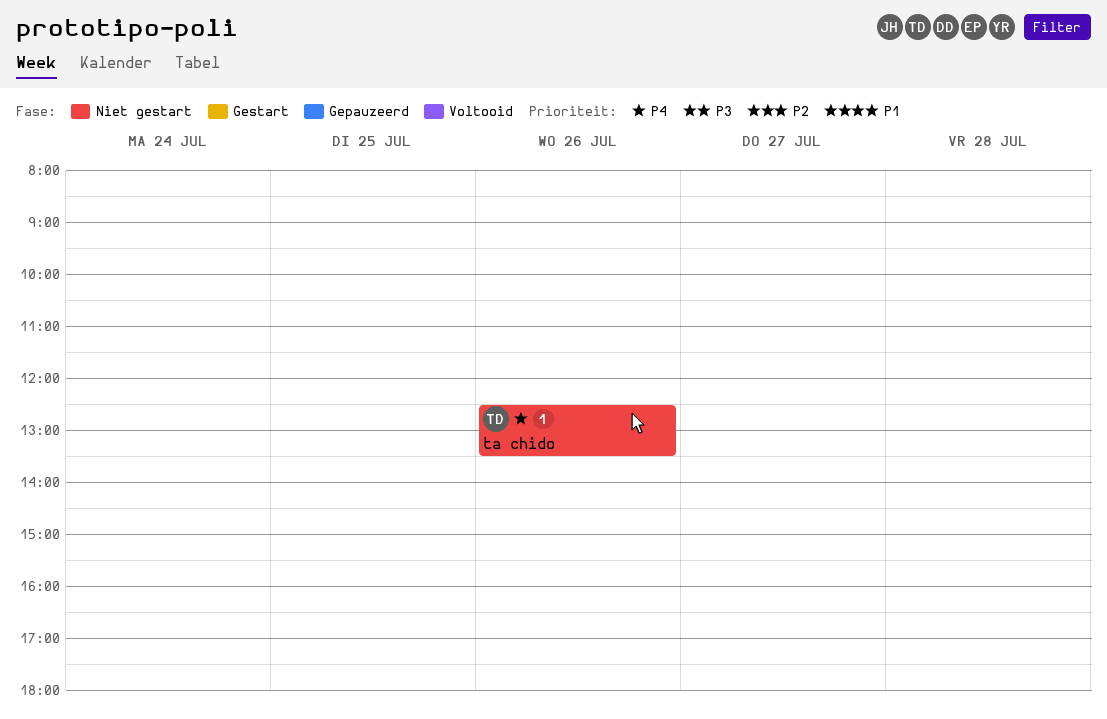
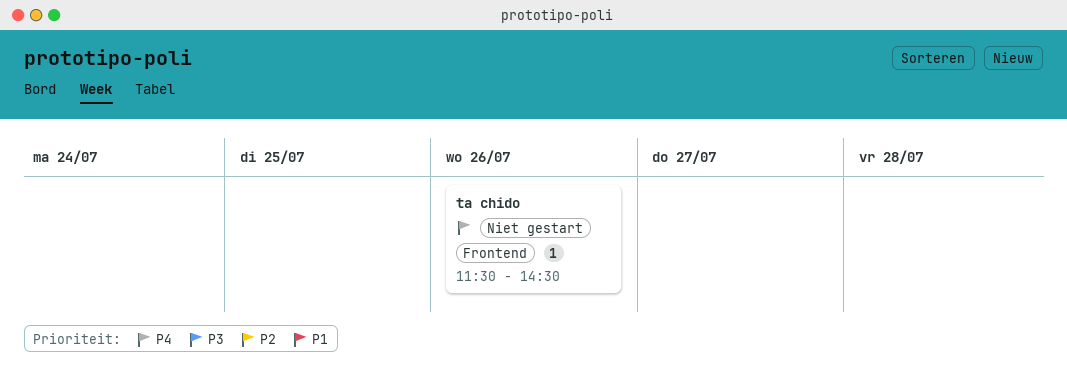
ta chido, begins: 12:30 -> 11:30
ta chido, ends: 13:30 -> 14:30

